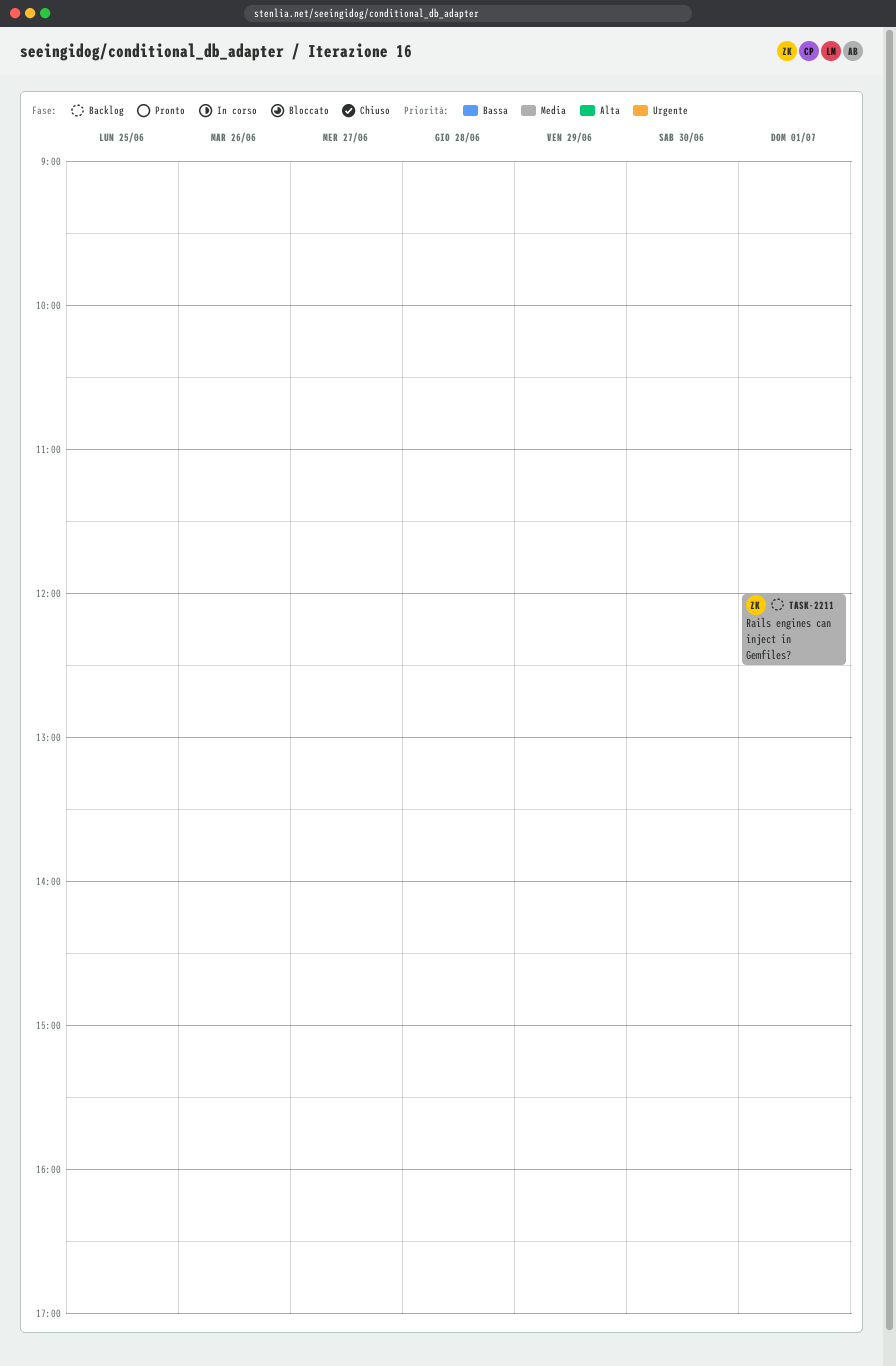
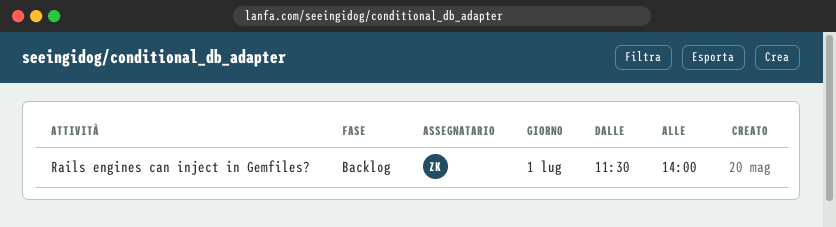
Rails engines can inject in Gemfiles?, begins: 12:00 -> 11:30
Rails engines can inject in Gemfiles?, ends: 12:30 -> 14:00

